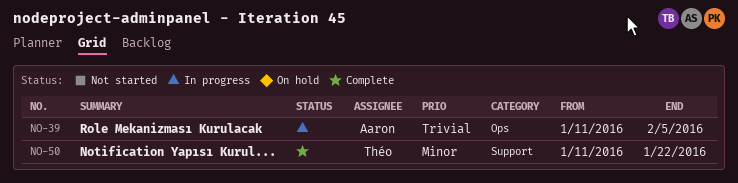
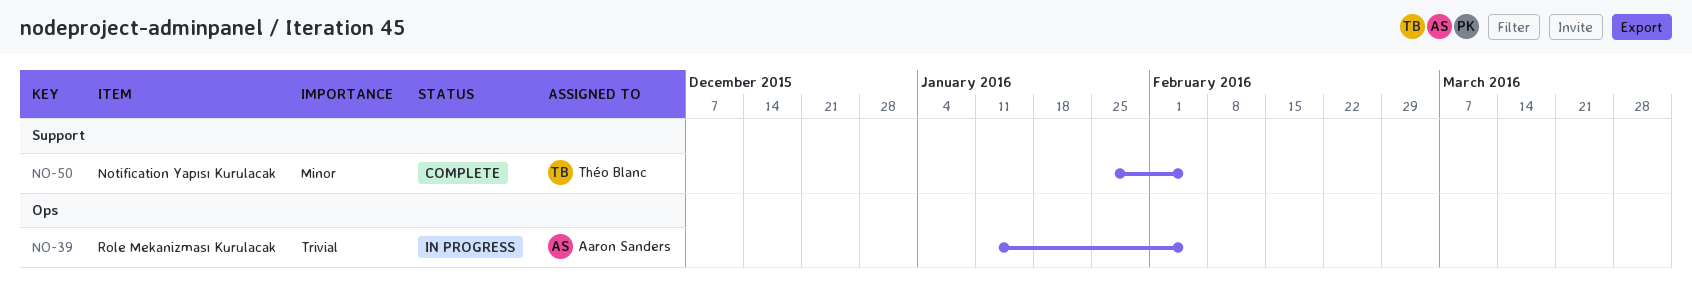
NO-50, start: Jan 11 -> Jan 25
NO-50, due: Jan 22 -> Feb 5

